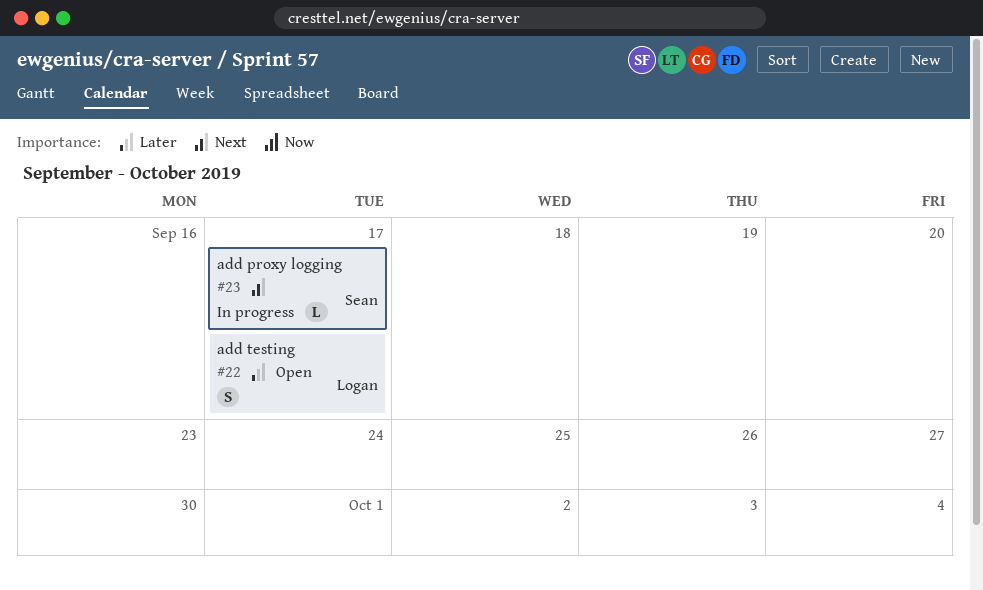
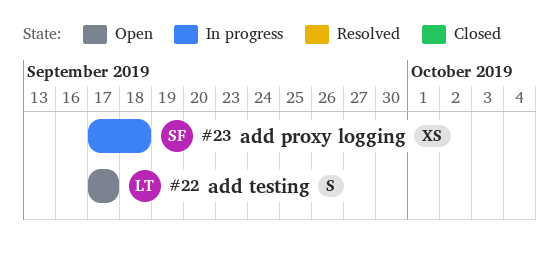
#23, estimate: L -> XS
#23, due: Sep 17 -> Sep 18

